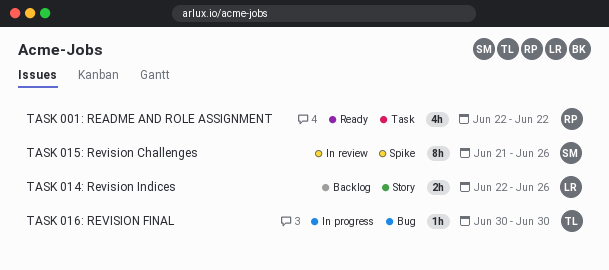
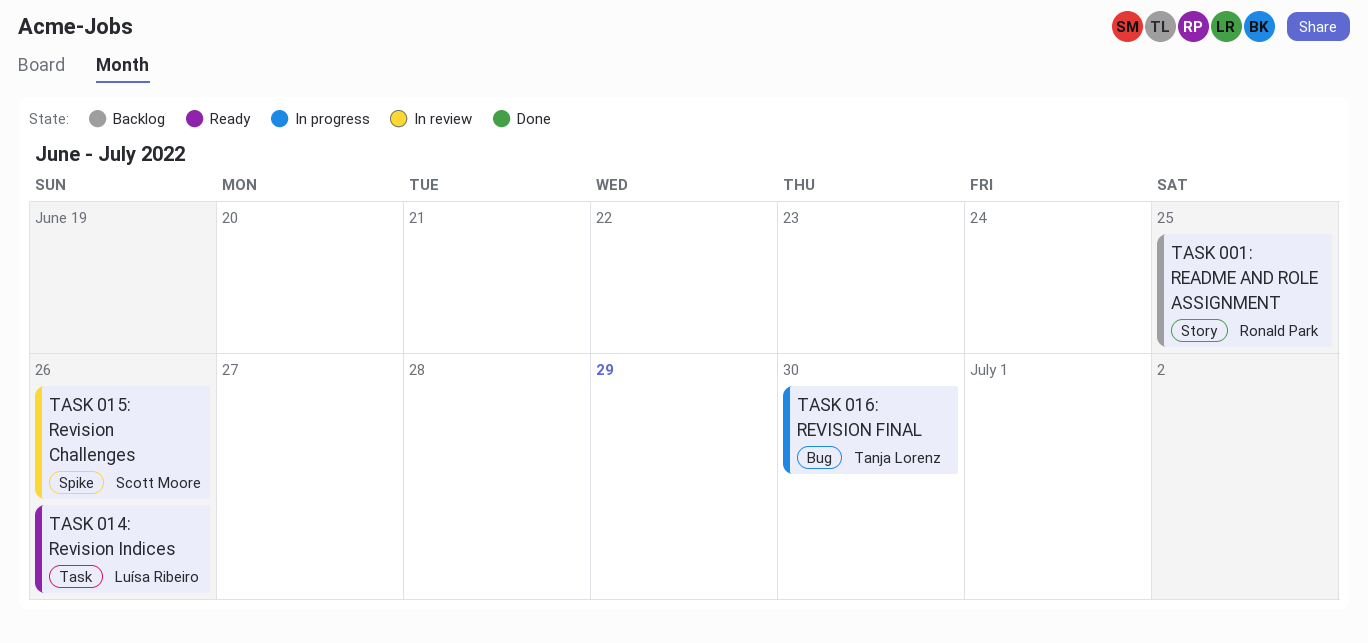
TASK 001: README AND ROLE ASSIGNMENT, status: Ready -> Backlog
TASK 001: README AND ROLE ASSIGNMENT, label: Task -> Story
TASK 001: README AND ROLE ASSIGNMENT, due: Jun 22 -> Jun 25
TASK 014: Revision Indices, status: Backlog -> Ready
TASK 014: Revision Indices, label: Story -> Task

